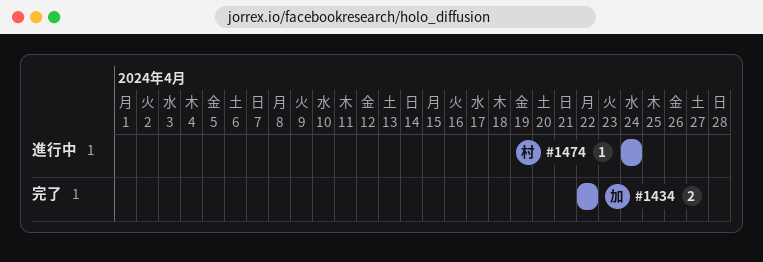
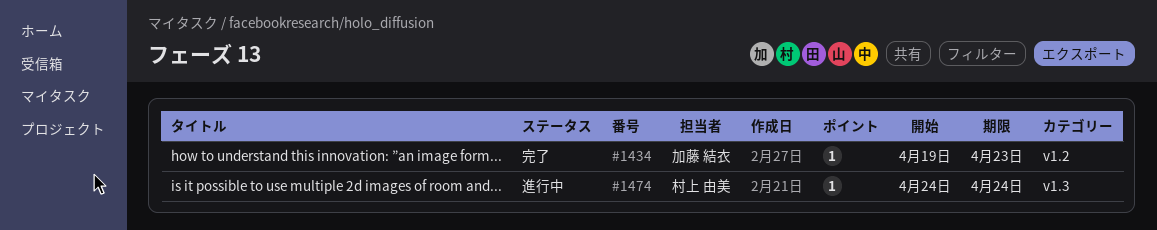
#1434, estimate: 2 -> 1
#1434, start: Apr 22 -> Apr 19
#1434, due: Apr 22 -> Apr 23

